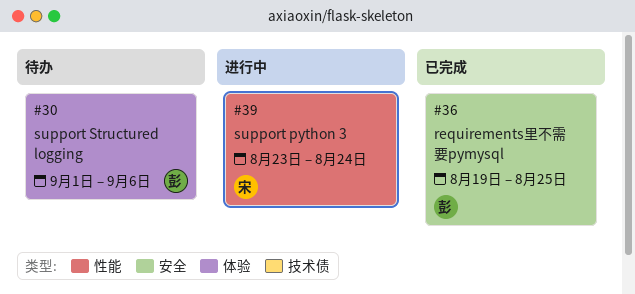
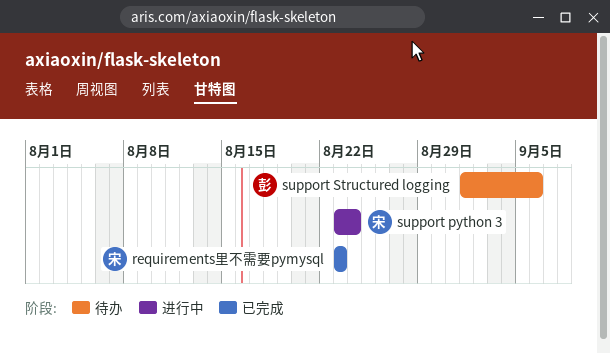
requirements里不需要pymysql, owner: 彭 -> 宋
requirements里不需要pymysql, start: Aug 19 -> Aug 23
requirements里不需要pymysql, due: Aug 25 -> Aug 23

